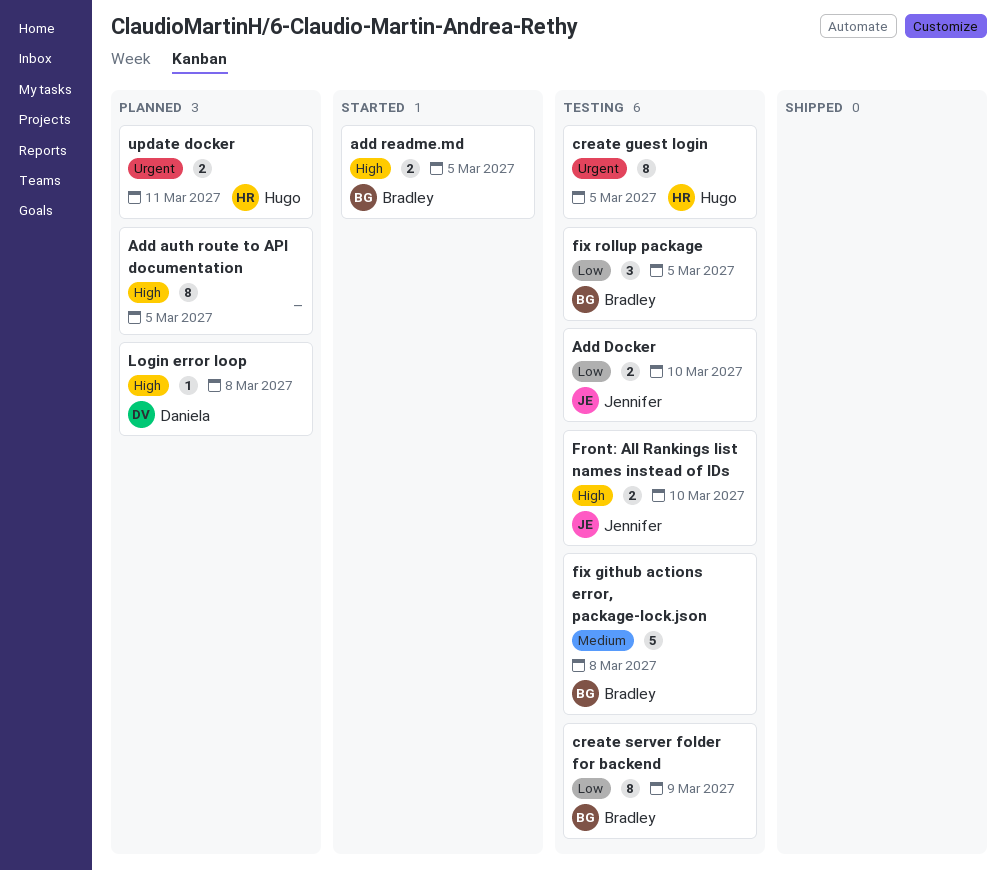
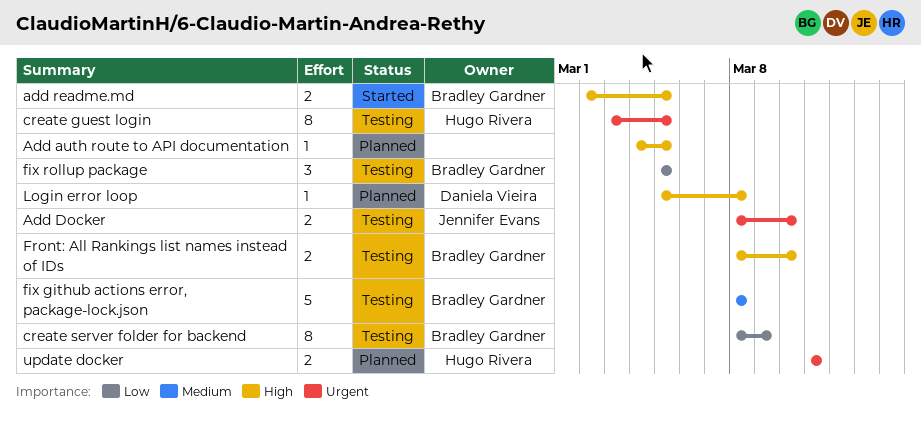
Add auth route to API documentation, estimate: 8 -> 1
Add Docker, priority: Low -> Urgent
Front: All Rankings list names instead of IDs, owner: Jennifer Evans -> Bradley Gardner

